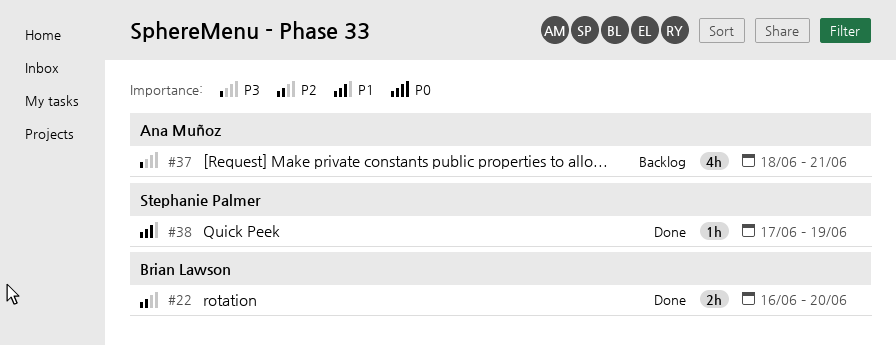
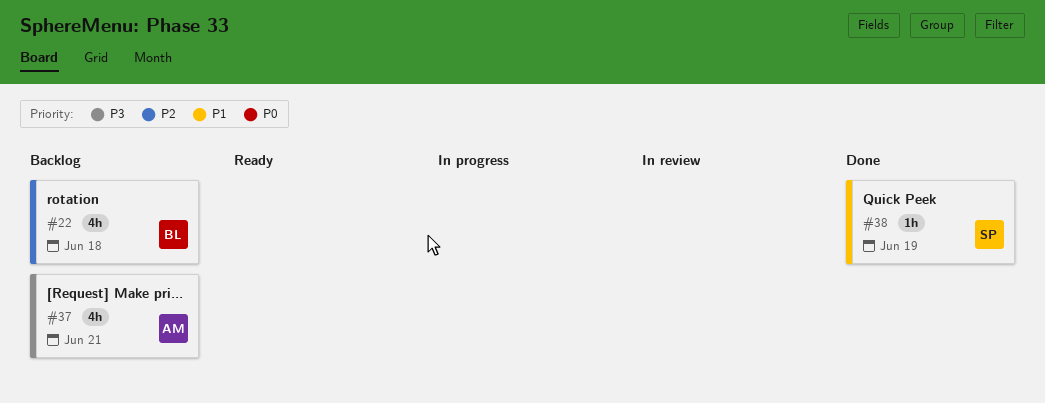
#22, status: Done -> Backlog
#22, estimate: 2h -> 4h
#22, due: Jun 20 -> Jun 18

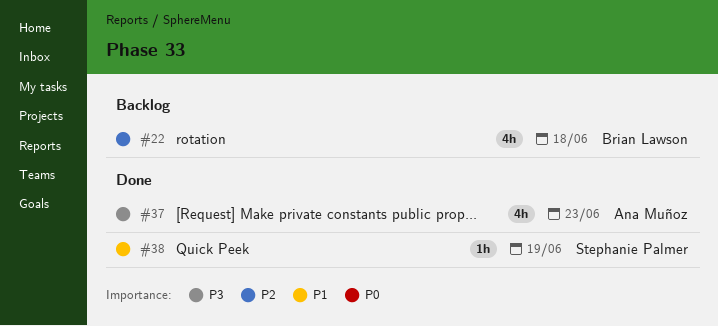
#37, status: Backlog -> Done
#37, due: Jun 21 -> Jun 23

